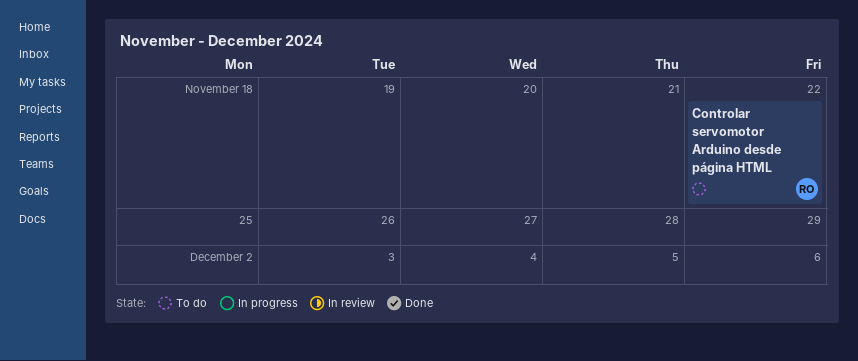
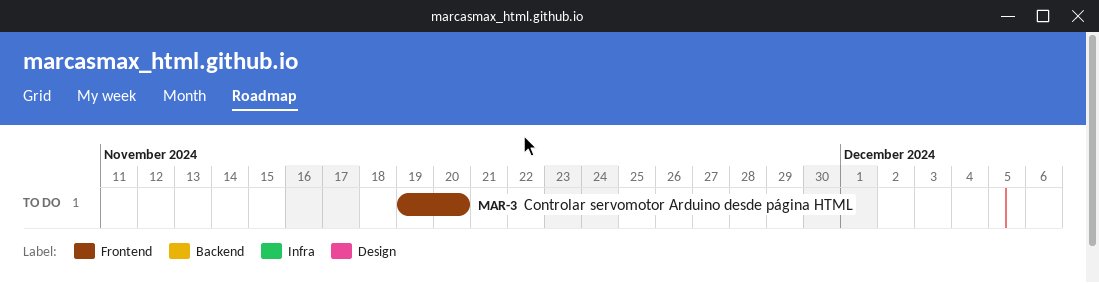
Controlar servomotor Arduino desde página HTML, due: Nov 22 -> Nov 20

